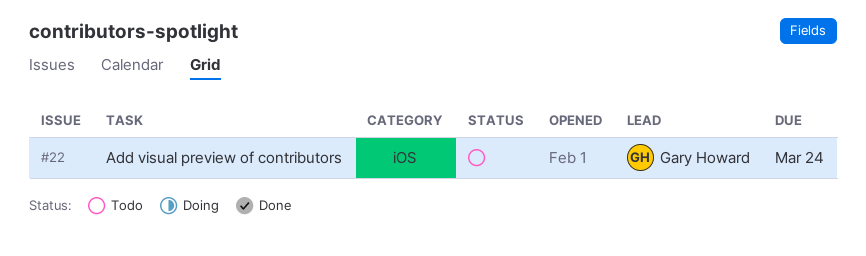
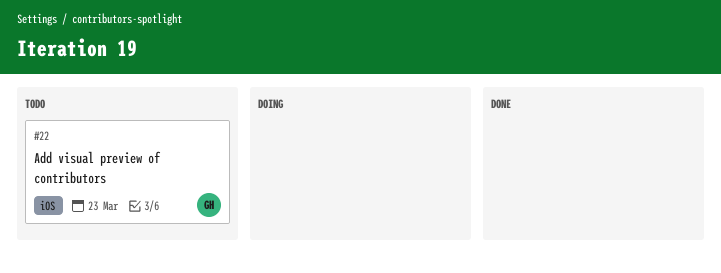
#22, due: Mar 24 -> Mar 23

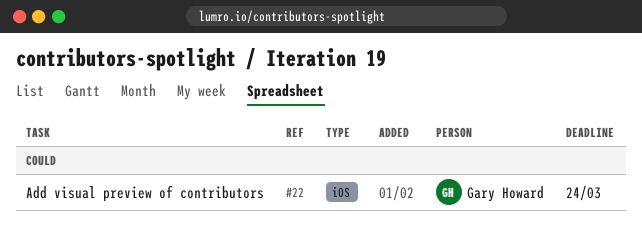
#22, due: Mar 23 -> Mar 24

